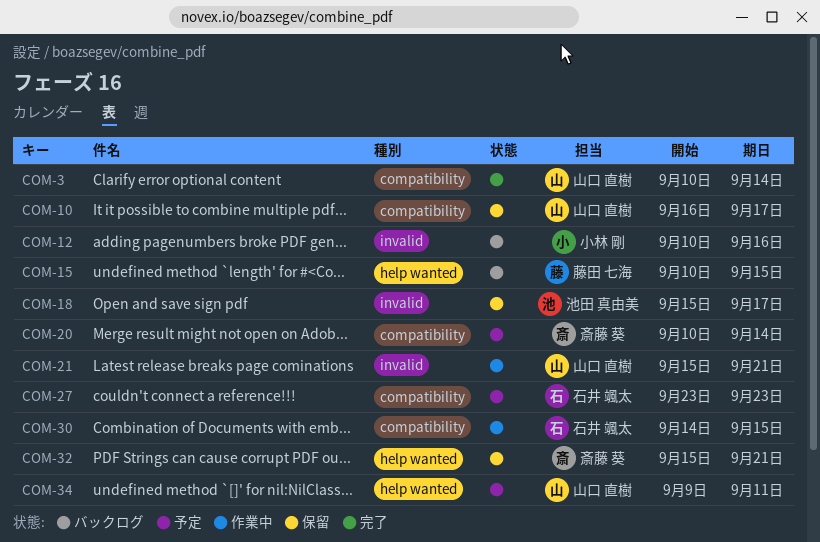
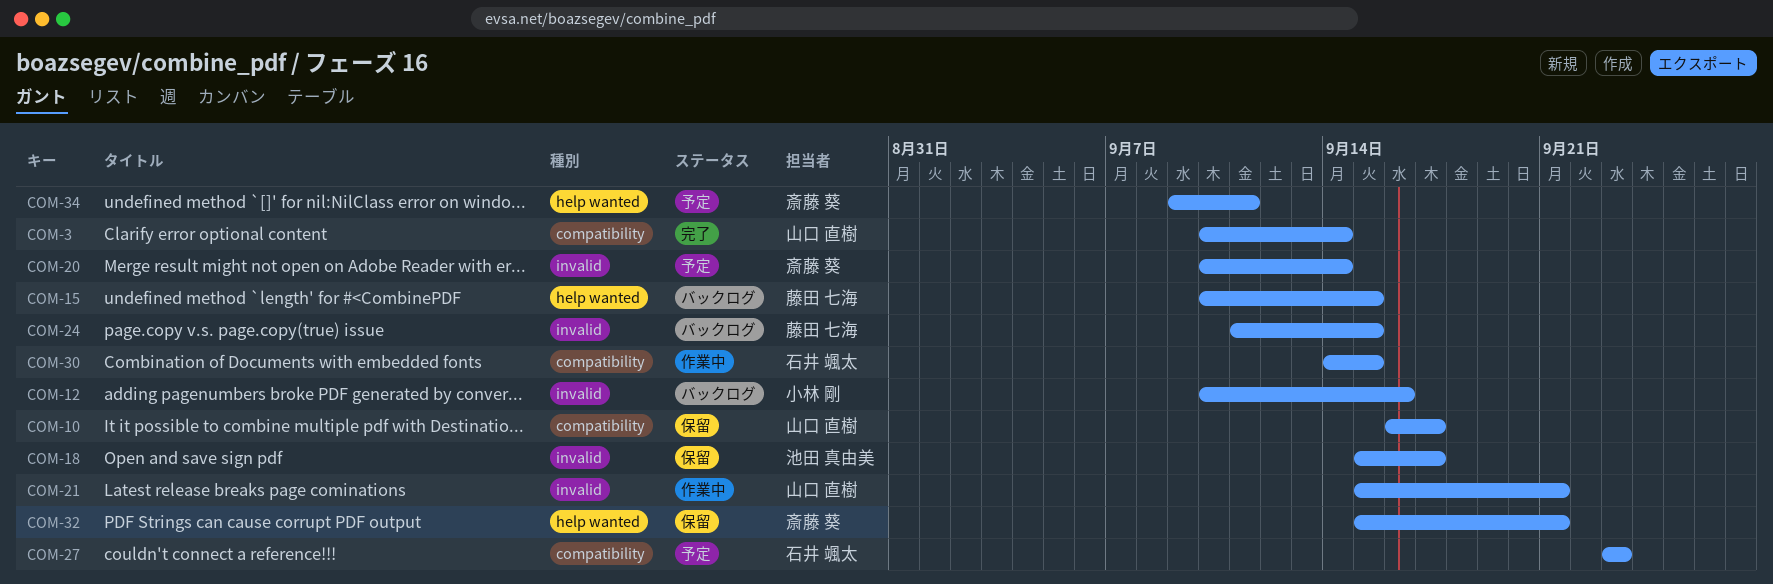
COM-20, label: compatibility -> invalid
COM-24: none -> present
COM-34, owner: 山口 直樹 -> 斎藤 葵

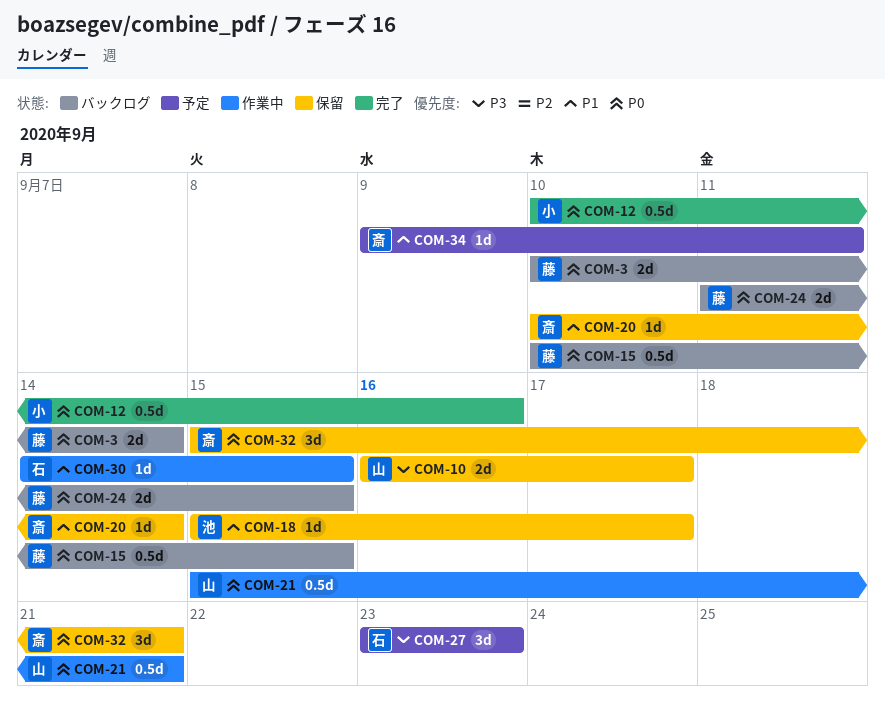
COM-3, status: 完了 -> バックログ
COM-3, owner: 山口 直樹 -> 藤田 七海
COM-12, status: バックログ -> 完了
COM-20, status: 予定 -> 保留

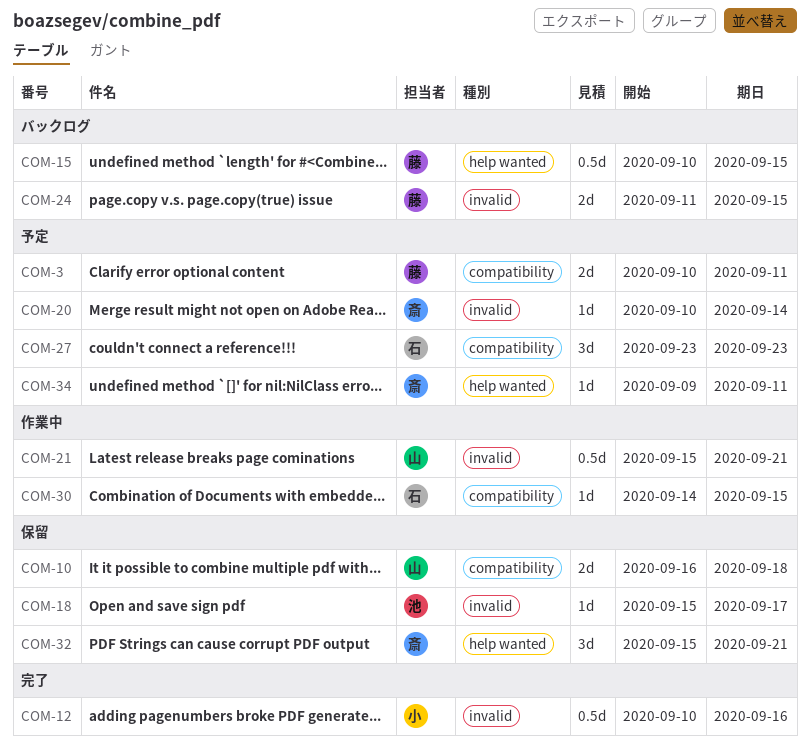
COM-3, status: バックログ -> 予定
COM-3, due: Sep 14 -> Sep 11
COM-10, due: Sep 17 -> Sep 18
COM-20, status: 保留 -> 予定

